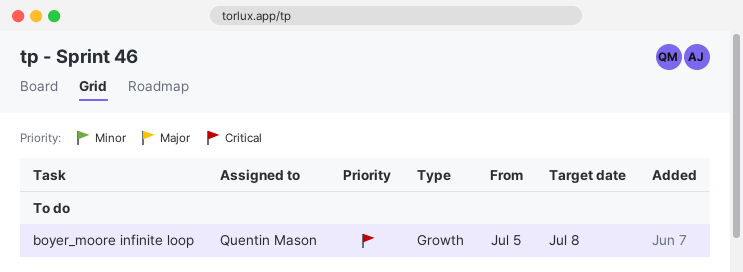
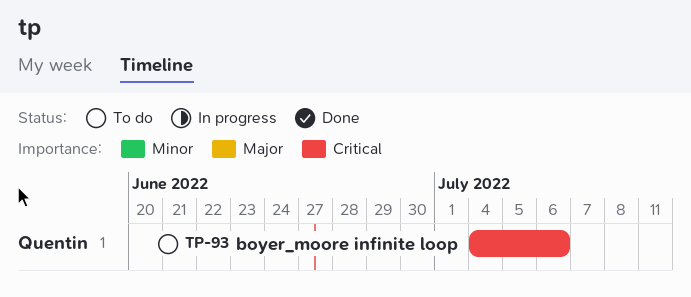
boyer_moore infinite loop, start: Jul 5 -> Jul 4
boyer_moore infinite loop, due: Jul 8 -> Jul 6

